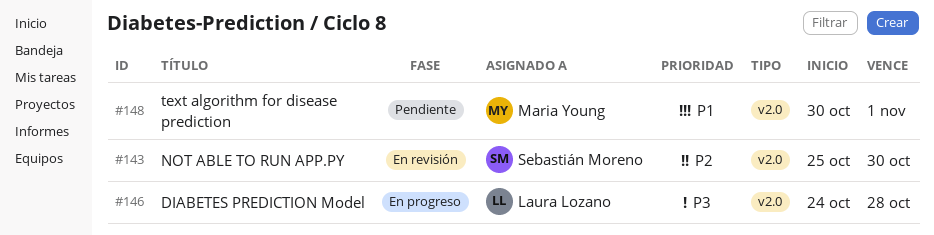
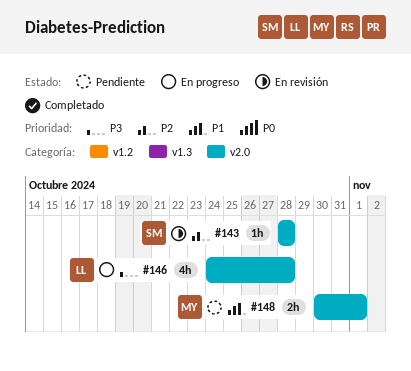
#143, start: Oct 25 -> Oct 28
#143, due: Oct 30 -> Oct 28

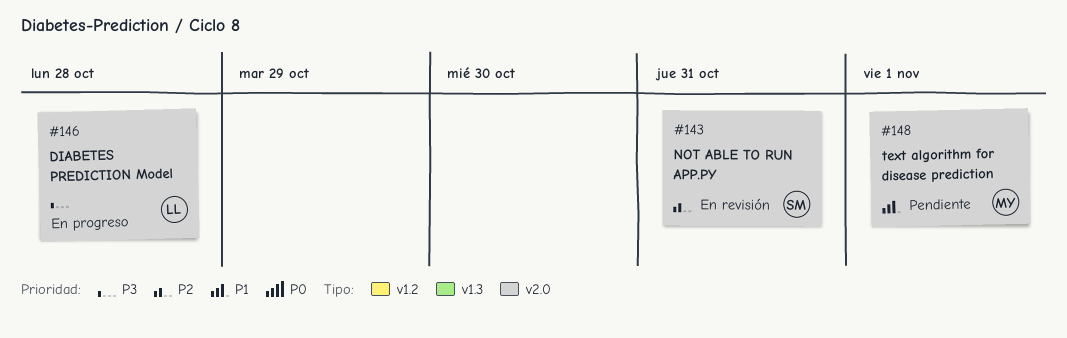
#143, due: Oct 28 -> Oct 31

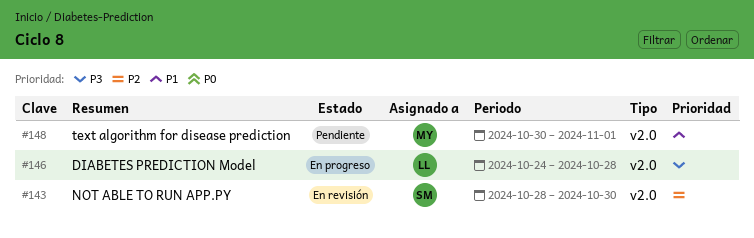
#143, due: Oct 31 -> Oct 30

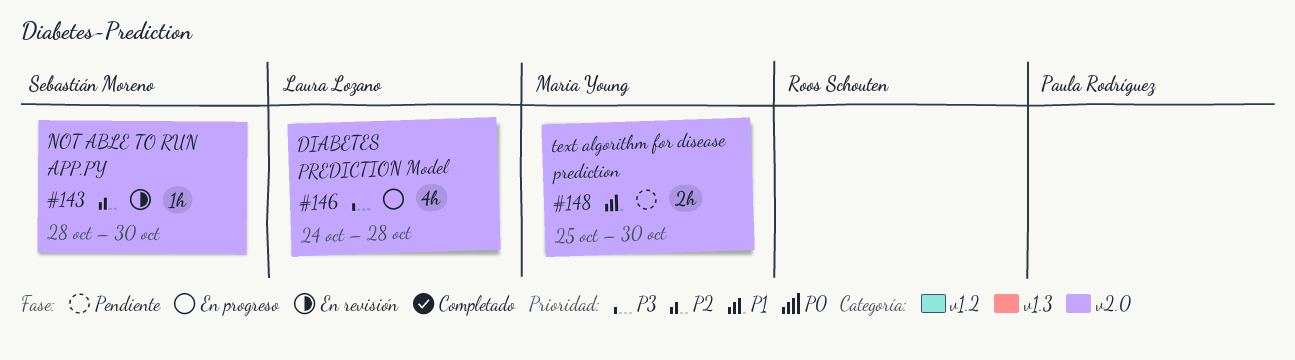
#148, start: Oct 30 -> Oct 25
#148, due: Nov 1 -> Oct 30

